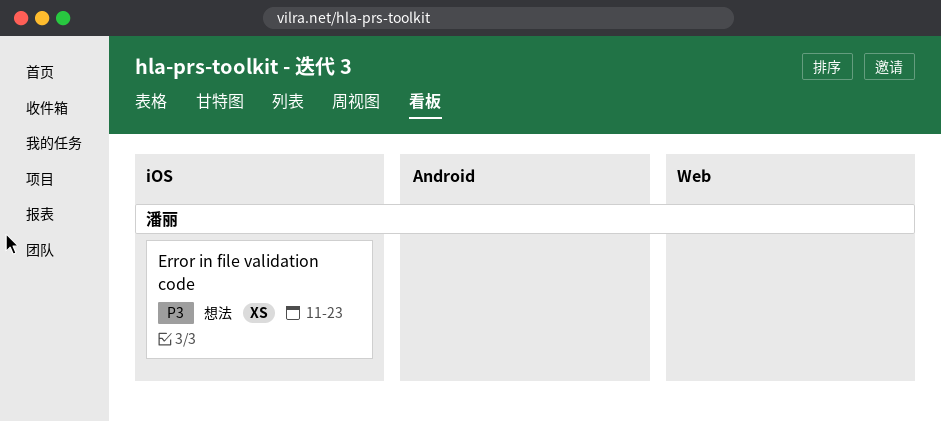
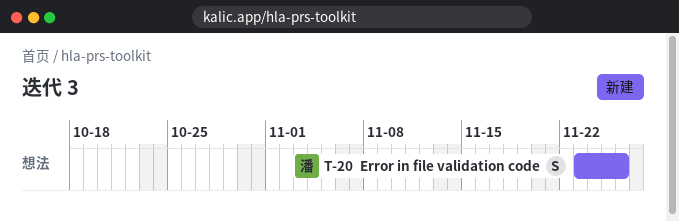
Error in file validation code, estimate: XS -> S
Error in file validation code, due: Nov 23 -> Nov 26

